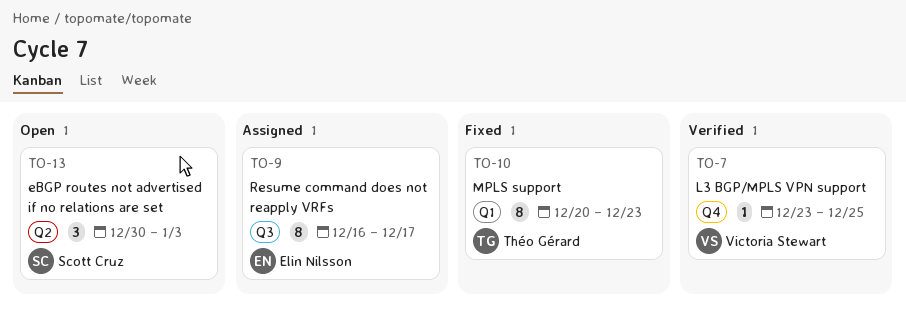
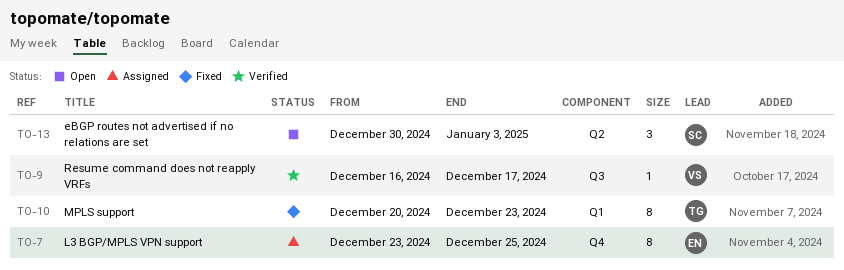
TO-7, status: Verified -> Assigned
TO-7, owner: Victoria Stewart -> Elin Nilsson
TO-7, estimate: 1 -> 8
TO-9, status: Assigned -> Verified
TO-9, owner: Elin Nilsson -> Victoria Stewart
TO-9, estimate: 8 -> 1

